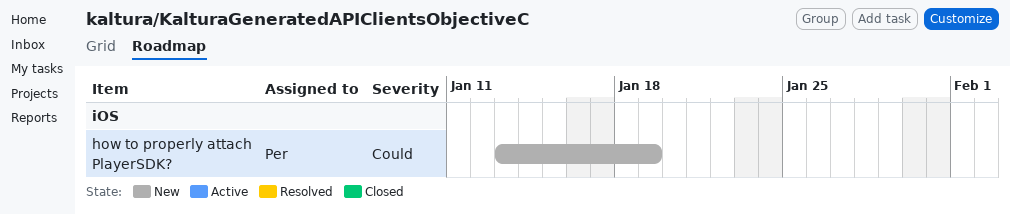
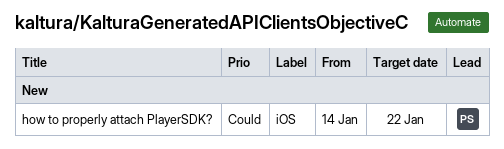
how to properly attach PlayerSDK?, start: Jan 13 -> Jan 14
how to properly attach PlayerSDK?, due: Jan 19 -> Jan 22

